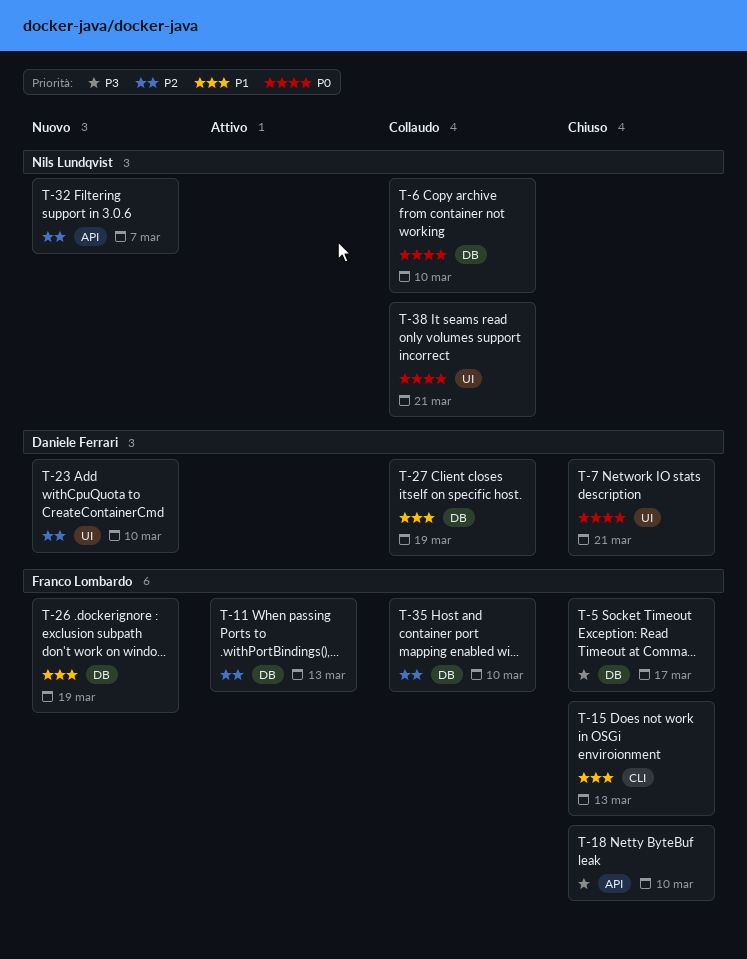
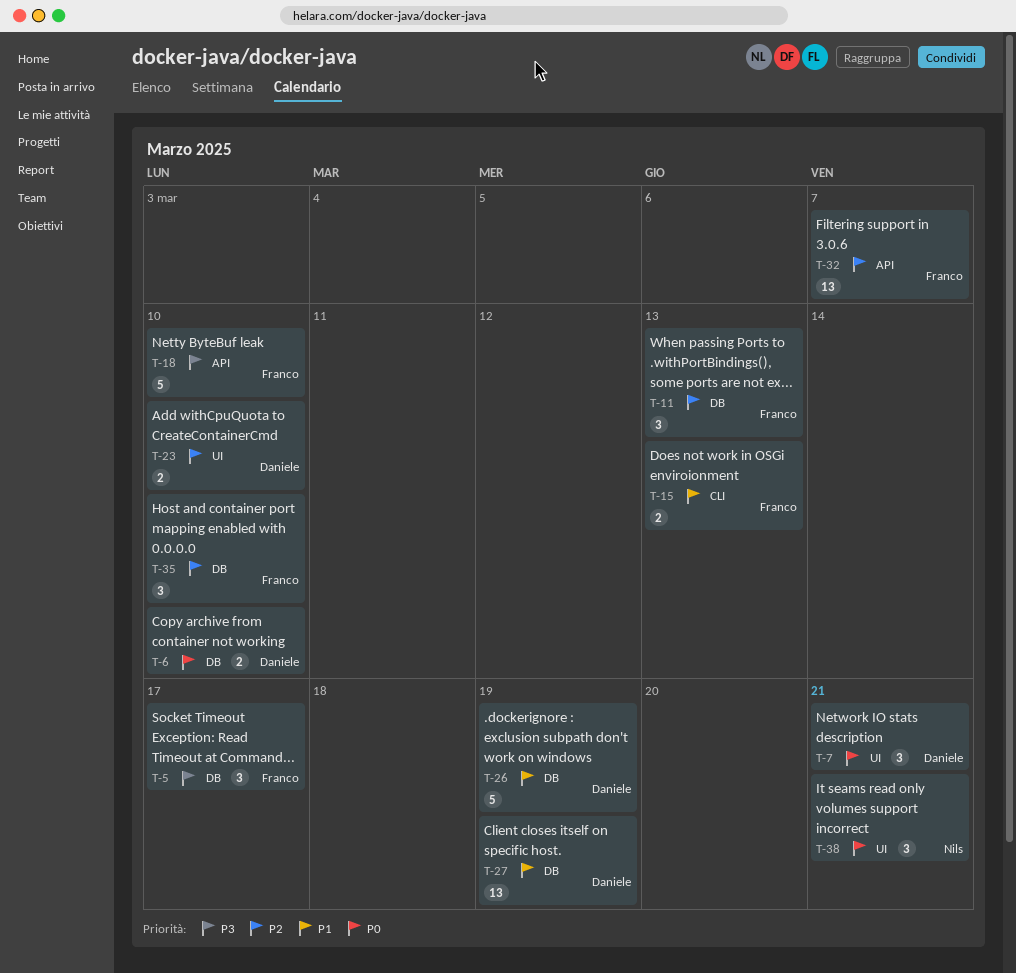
T-6, owner: Nils Lundqvist -> Daniele Ferrari
T-26, owner: Franco Lombardo -> Daniele Ferrari
T-32, owner: Nils Lundqvist -> Franco Lombardo

